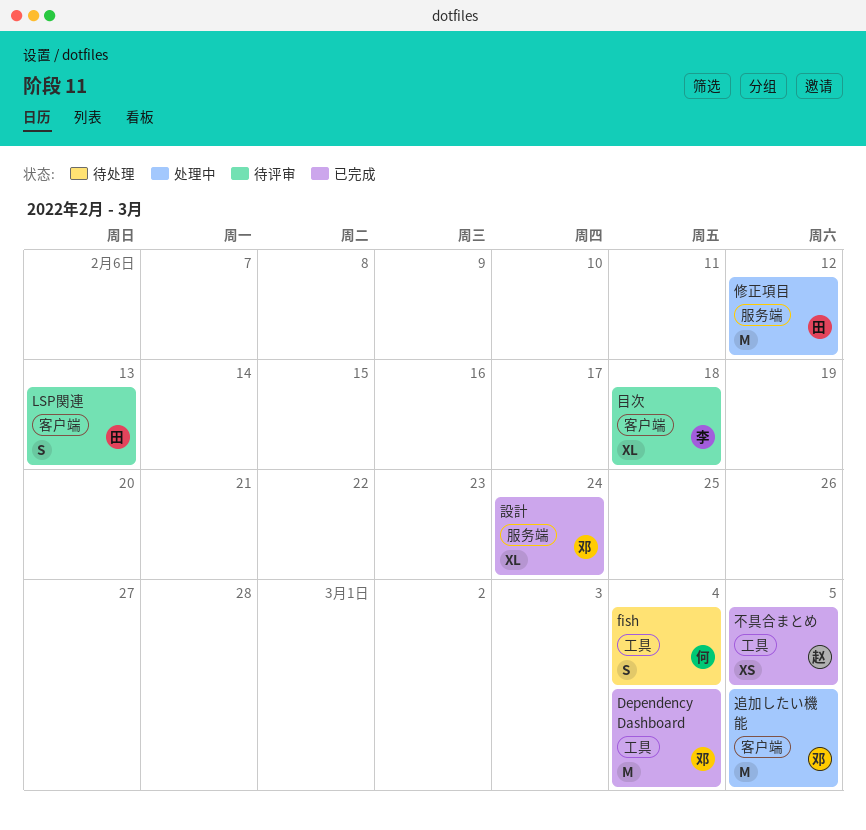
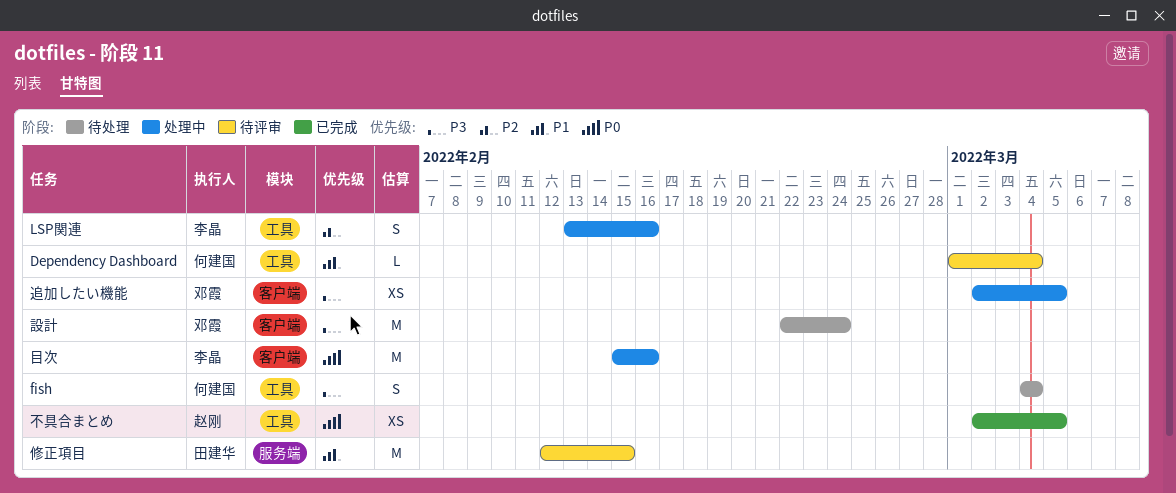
Dependency Dashboard, status: 已完成 -> 待评审
Dependency Dashboard, owner: 邓霞 -> 何建国
Dependency Dashboard, estimate: M -> L
LSP関連, status: 待评审 -> 处理中
LSP関連, owner: 田建华 -> 李晶
LSP関連, label: 客户端 -> 工具
LSP関連, due: Feb 13 -> Feb 16
修正項目, status: 处理中 -> 待评审
修正項目, due: Feb 12 -> Feb 15
目次, status: 待评审 -> 处理中
目次, estimate: XL -> M
目次, due: Feb 18 -> Feb 16
設計, status: 已完成 -> 待处理
設計, label: 服务端 -> 客户端
設計, estimate: XL -> M
追加したい機能, estimate: M -> XS

